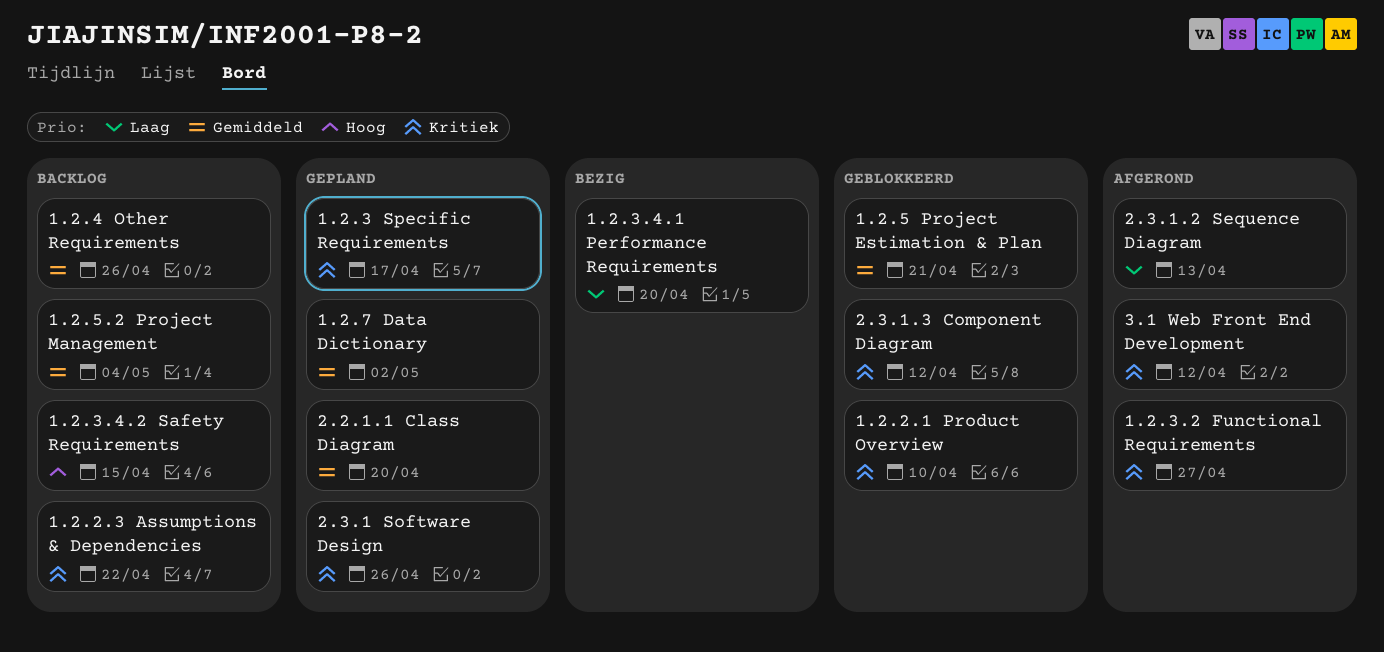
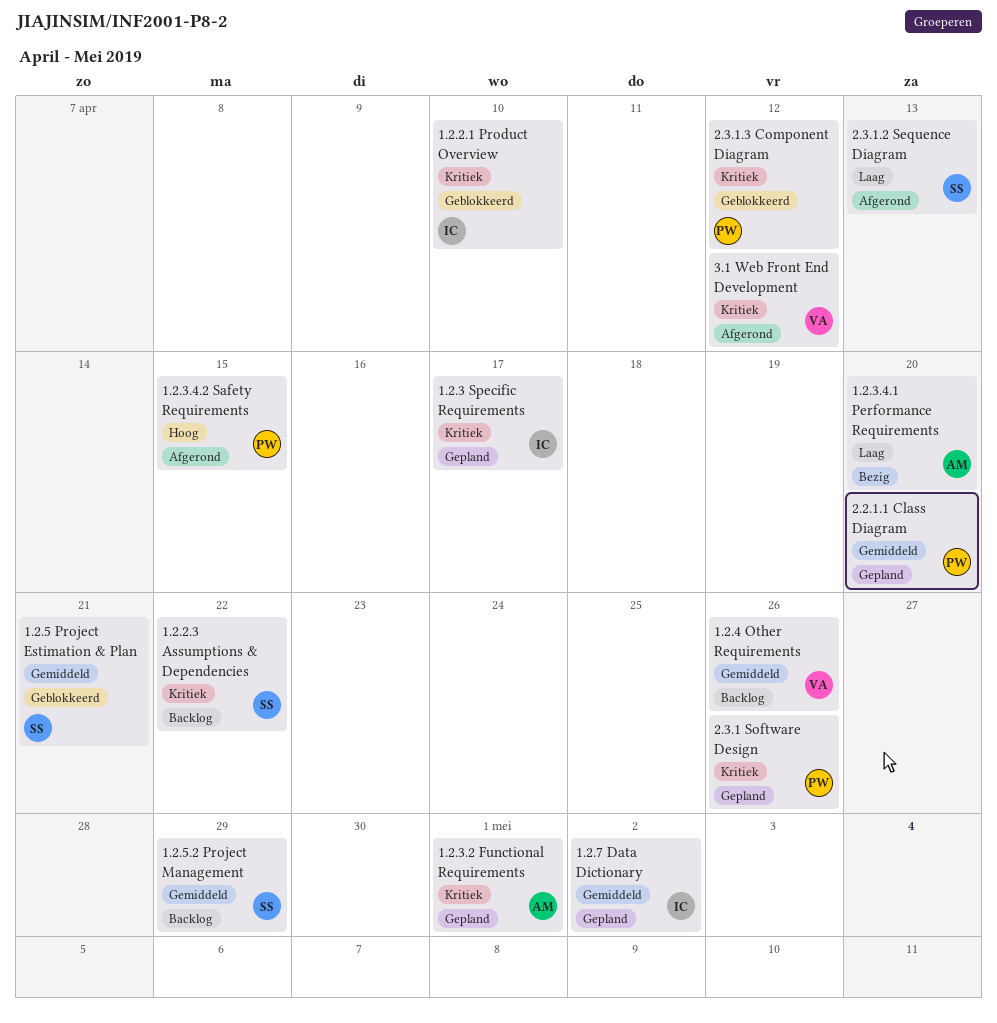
1.2.3.2 Functional Requirements, status: Afgerond -> Gepland
1.2.3.2 Functional Requirements, due: Apr 27 -> May 1
1.2.3.4.2 Safety Requirements, status: Backlog -> Afgerond
1.2.5.2 Project Management, due: May 4 -> Apr 29

